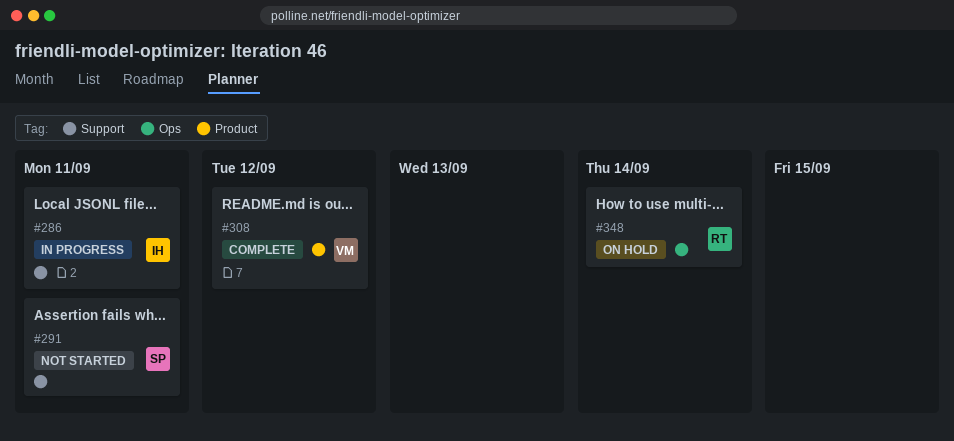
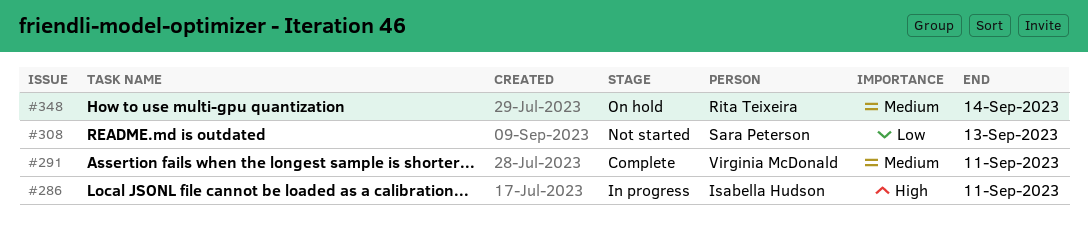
#291, status: Not started -> Complete
#291, owner: Sara Peterson -> Virginia McDonald
#308, status: Complete -> Not started
#308, owner: Virginia McDonald -> Sara Peterson
#308, due: Sep 12 -> Sep 13

